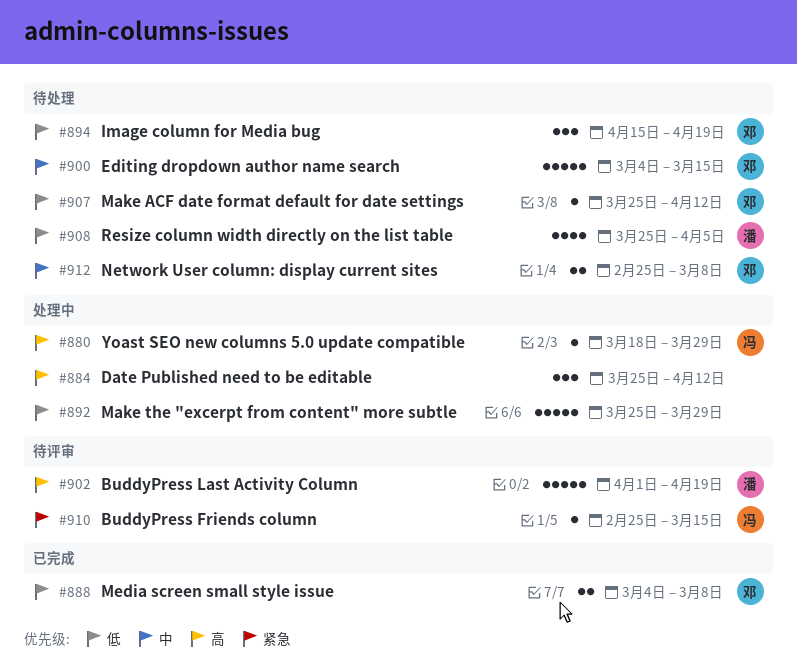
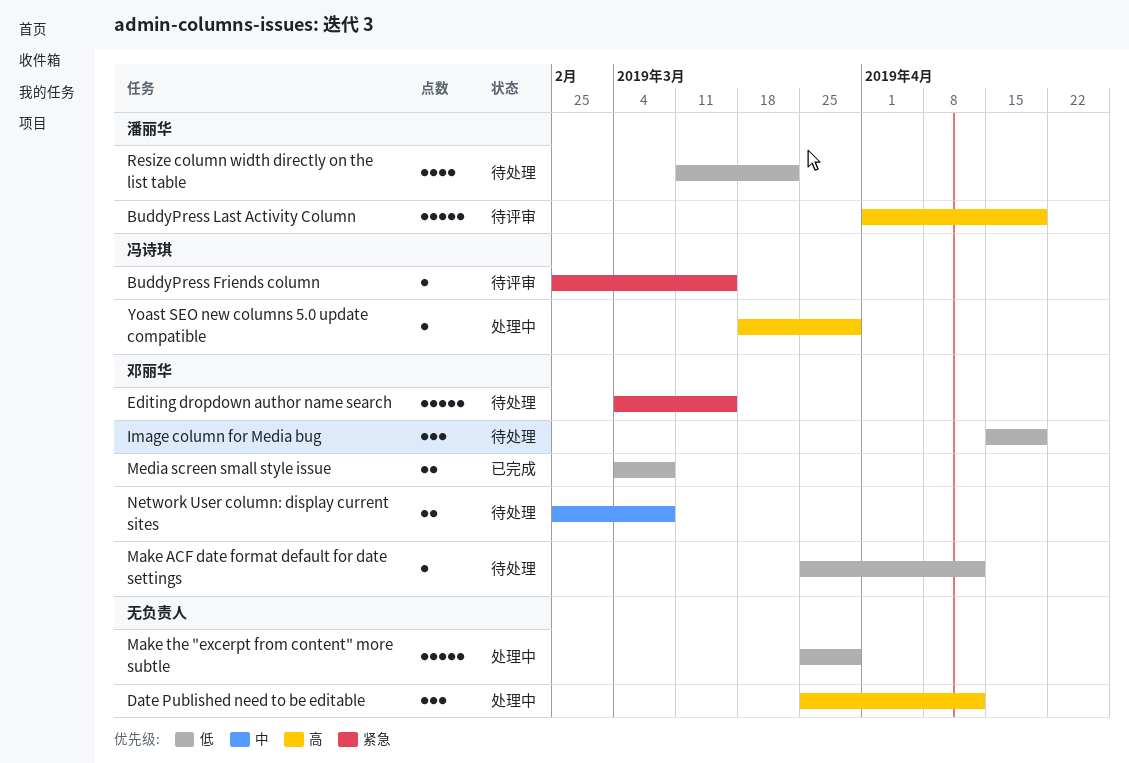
Editing dropdown author name search, priority: 中 -> 紧急
Resize column width directly on the list table, start: Mar 25 -> Mar 11
Resize column width directly on the list table, due: Apr 5 -> Mar 22

